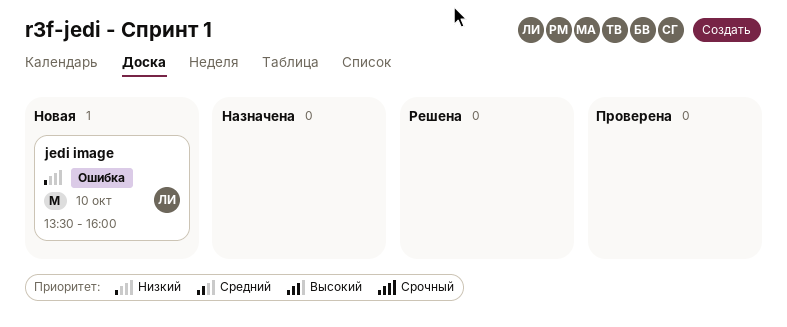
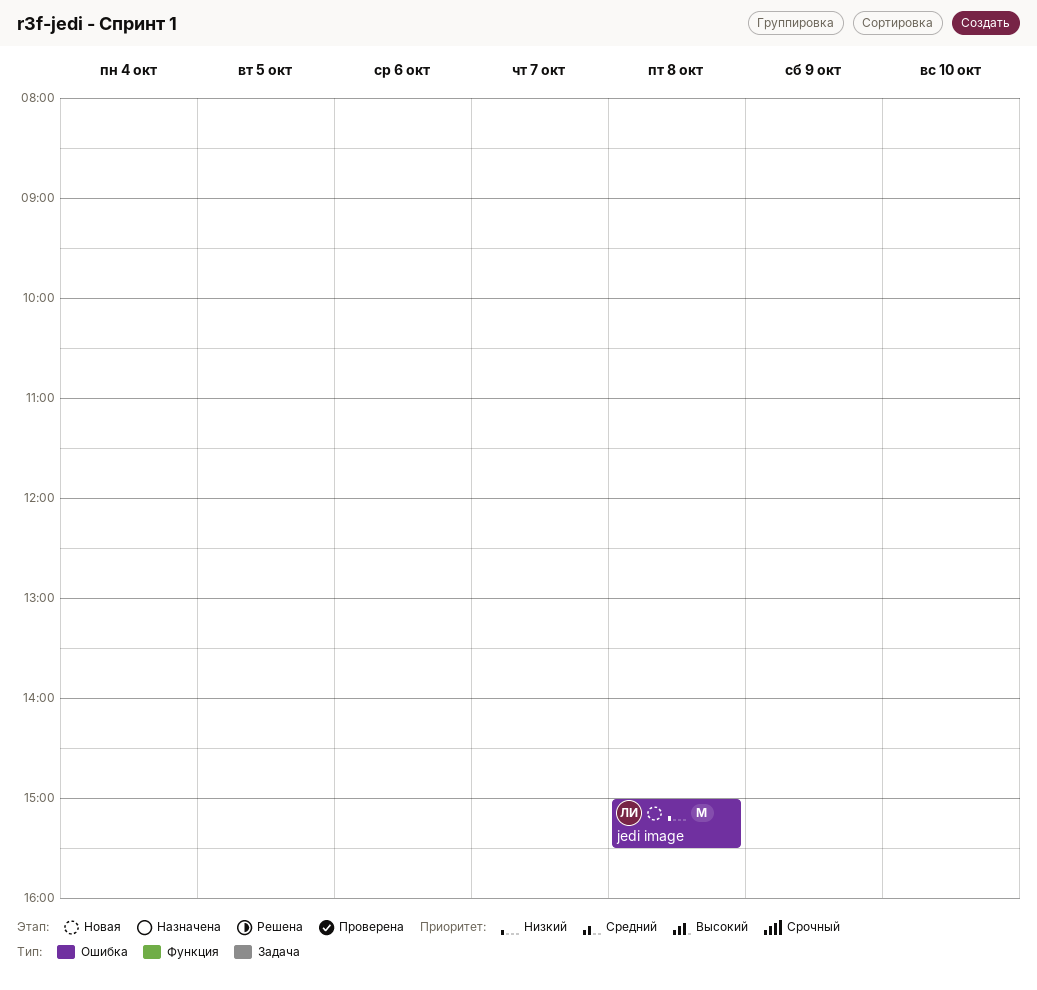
jedi image, day: Oct 10 -> Oct 8
jedi image, begins: 13:30 -> 15:00
jedi image, ends: 16:00 -> 15:30

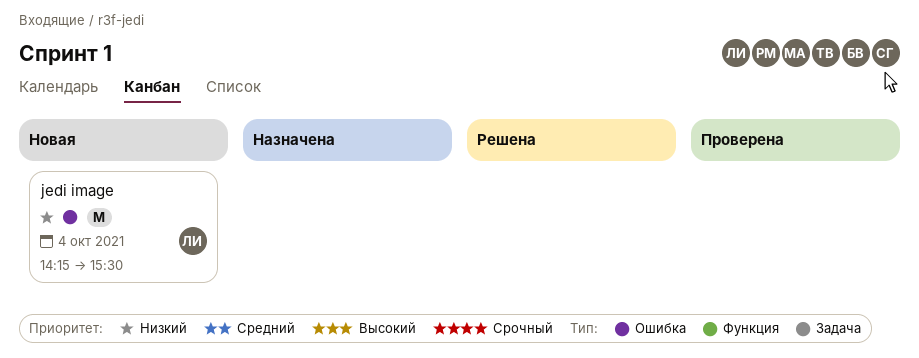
jedi image, day: Oct 8 -> Oct 4
jedi image, begins: 15:00 -> 14:15

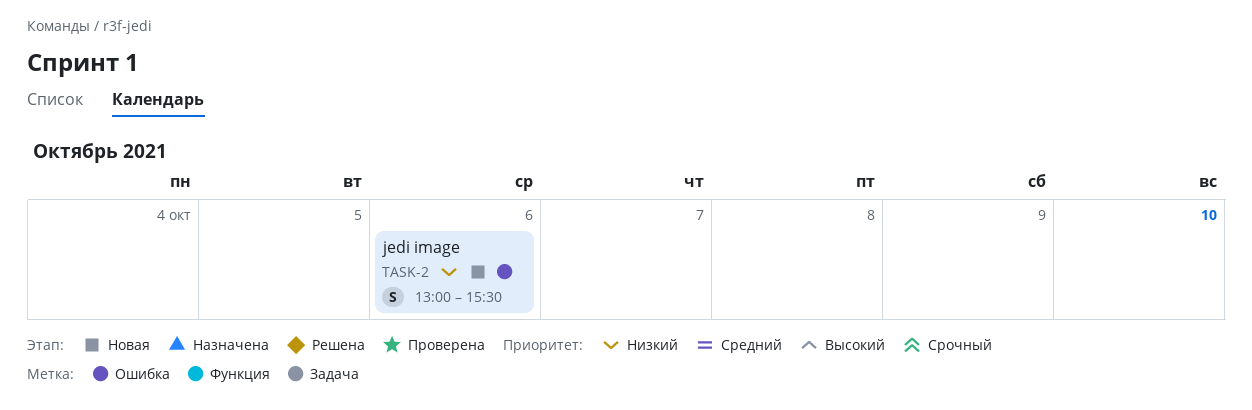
jedi image, estimate: M -> S
jedi image, day: Oct 4 -> Oct 6
jedi image, begins: 14:15 -> 13:00

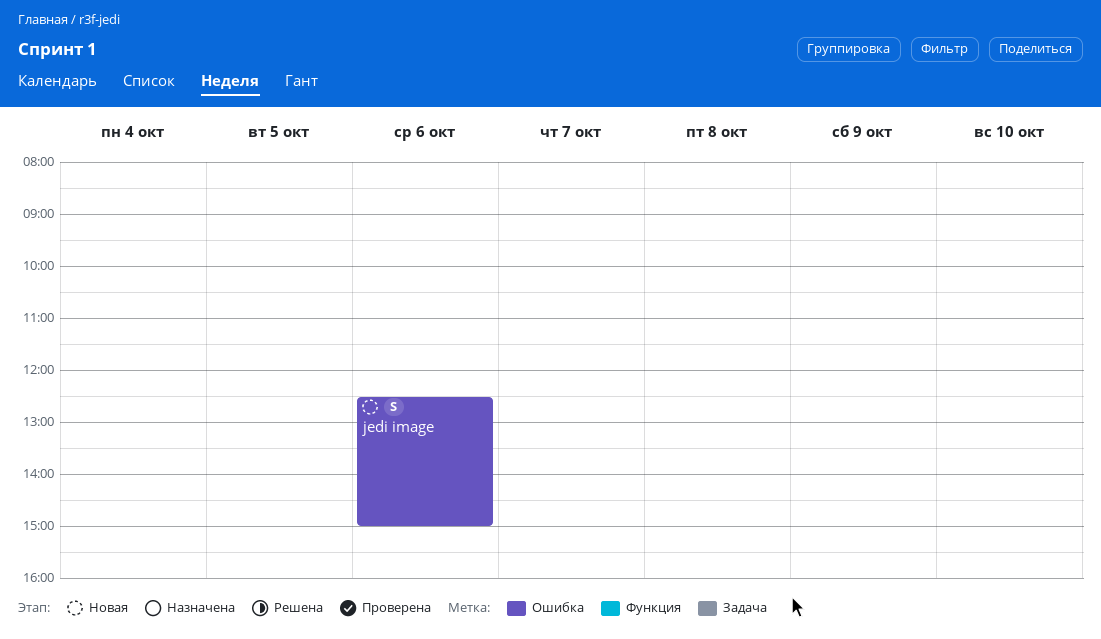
jedi image, begins: 13:00 -> 12:30
jedi image, ends: 15:30 -> 15:00

